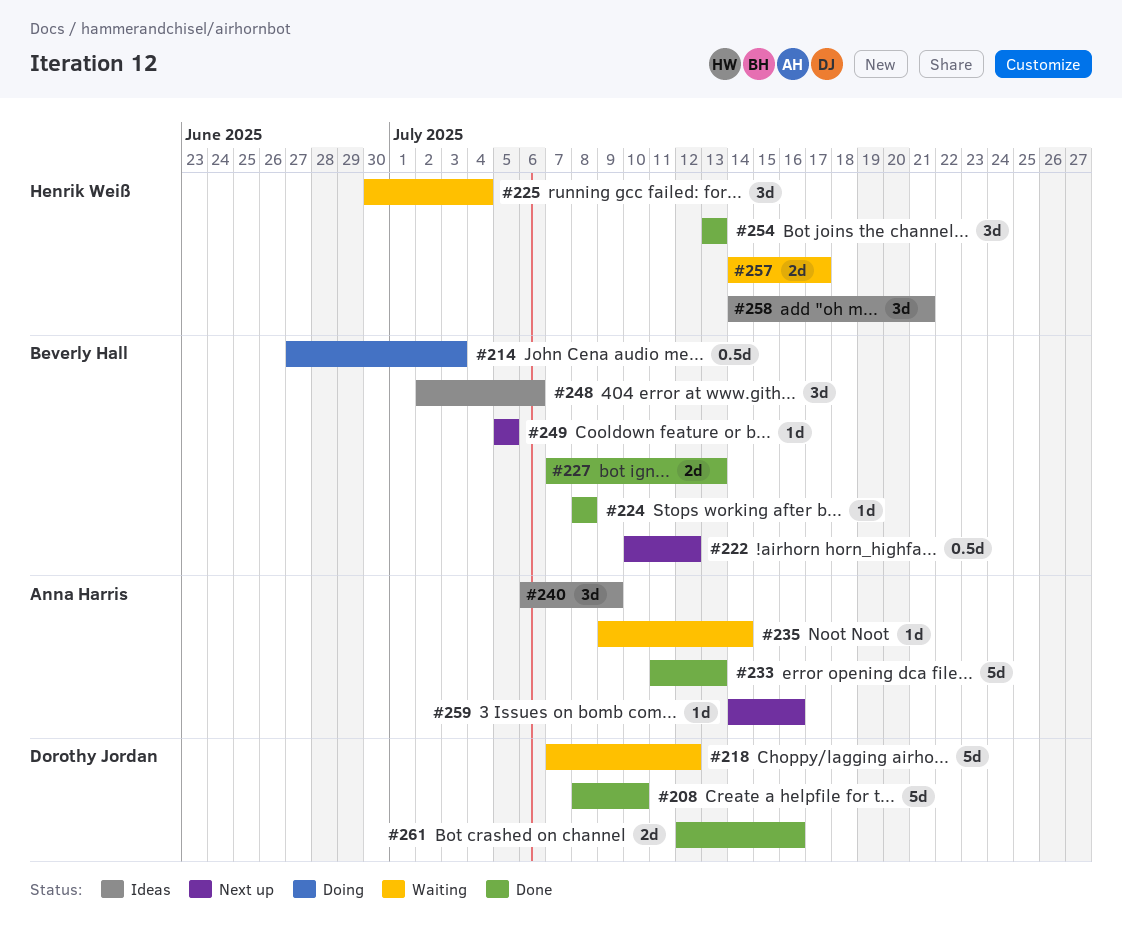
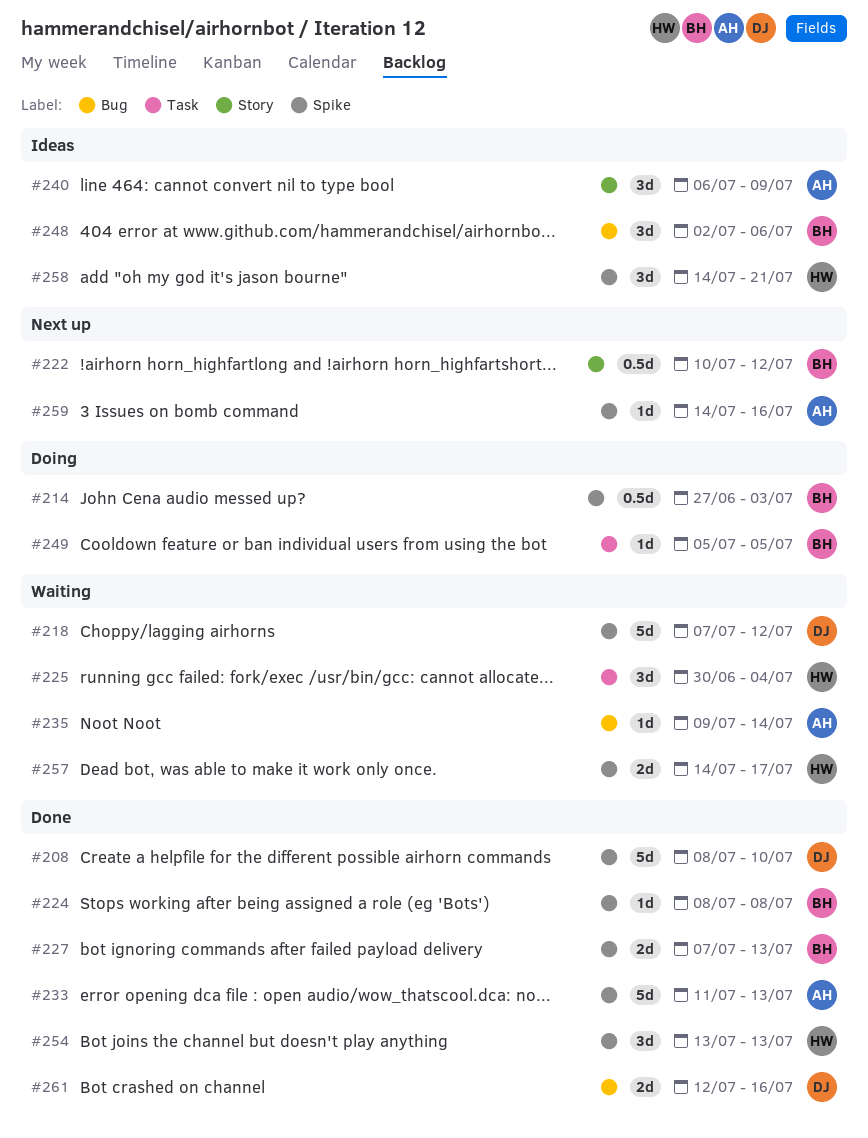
#249, status: Next up -> Doing

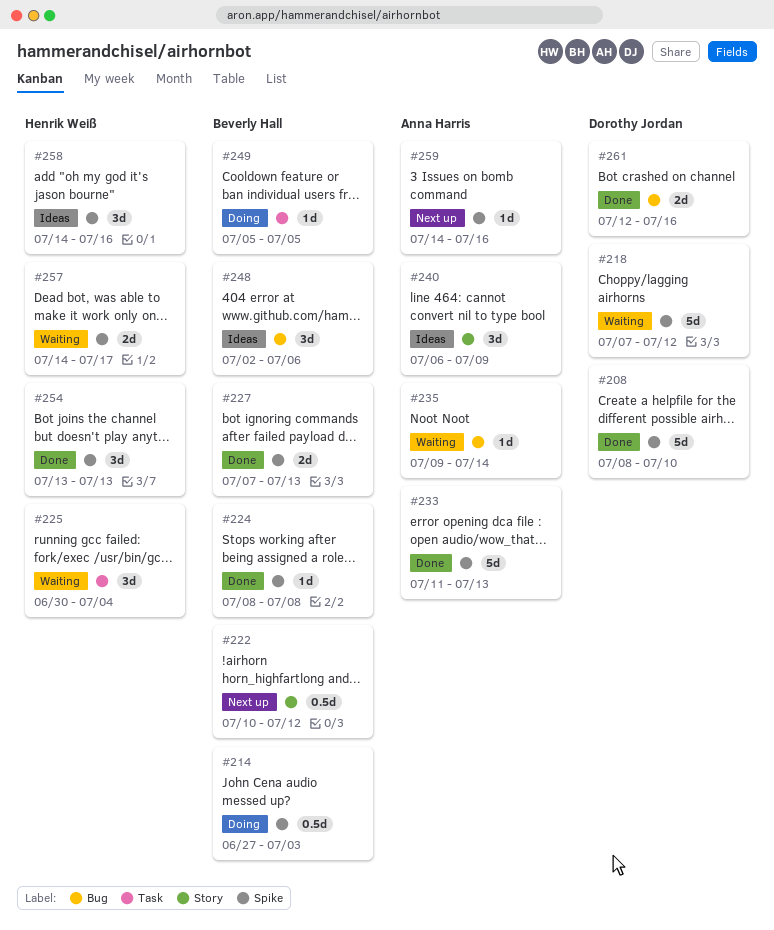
#258, due: Jul 21 -> Jul 16

